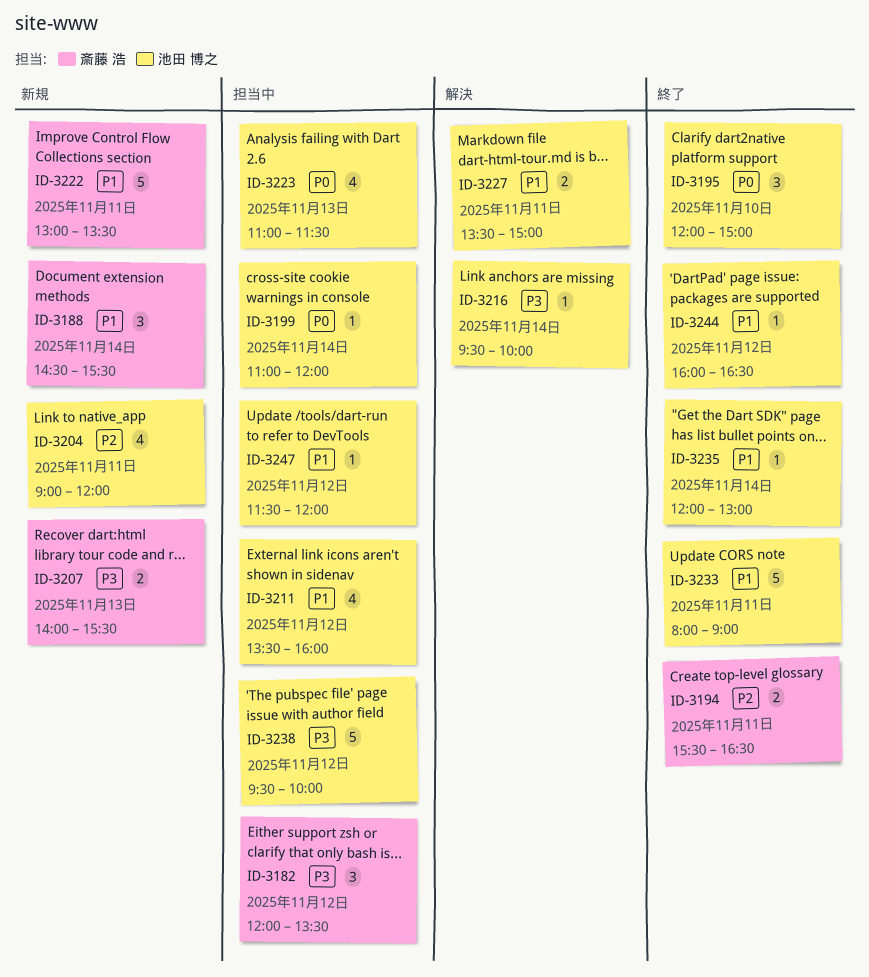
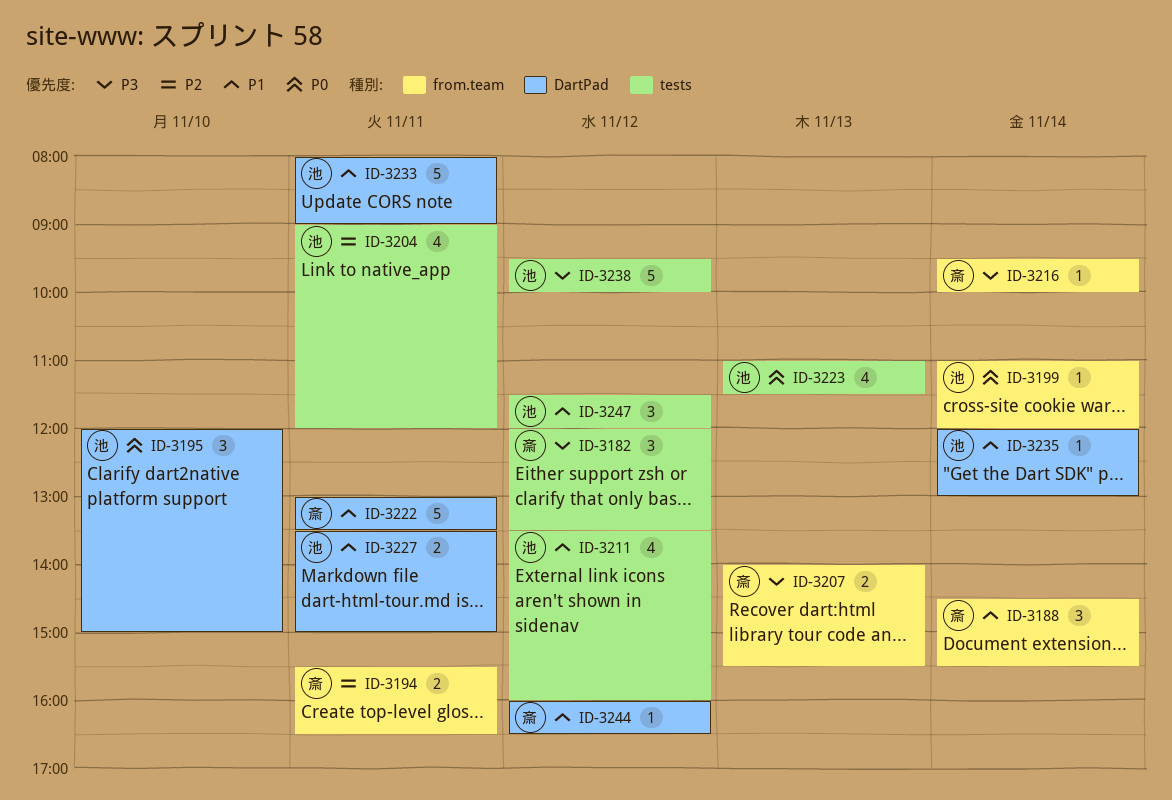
ID-3216, owner: 池田 博之 -> 斎藤 浩
ID-3244, owner: 池田 博之 -> 斎藤 浩
ID-3247, estimate: 1 -> 3

